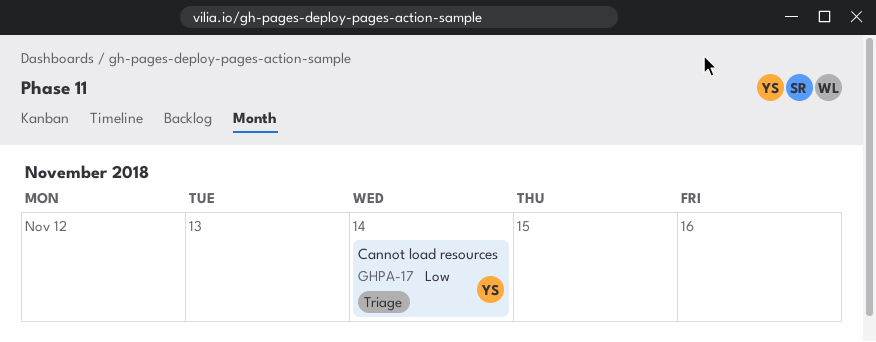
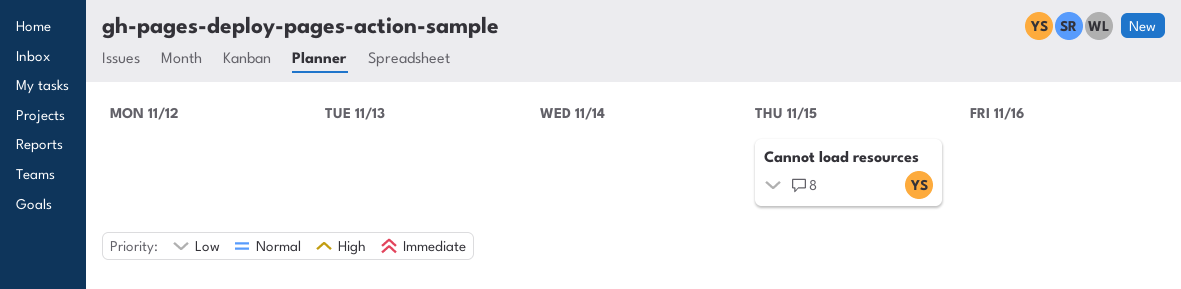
Cannot load resources, due: Nov 14 -> Nov 15

